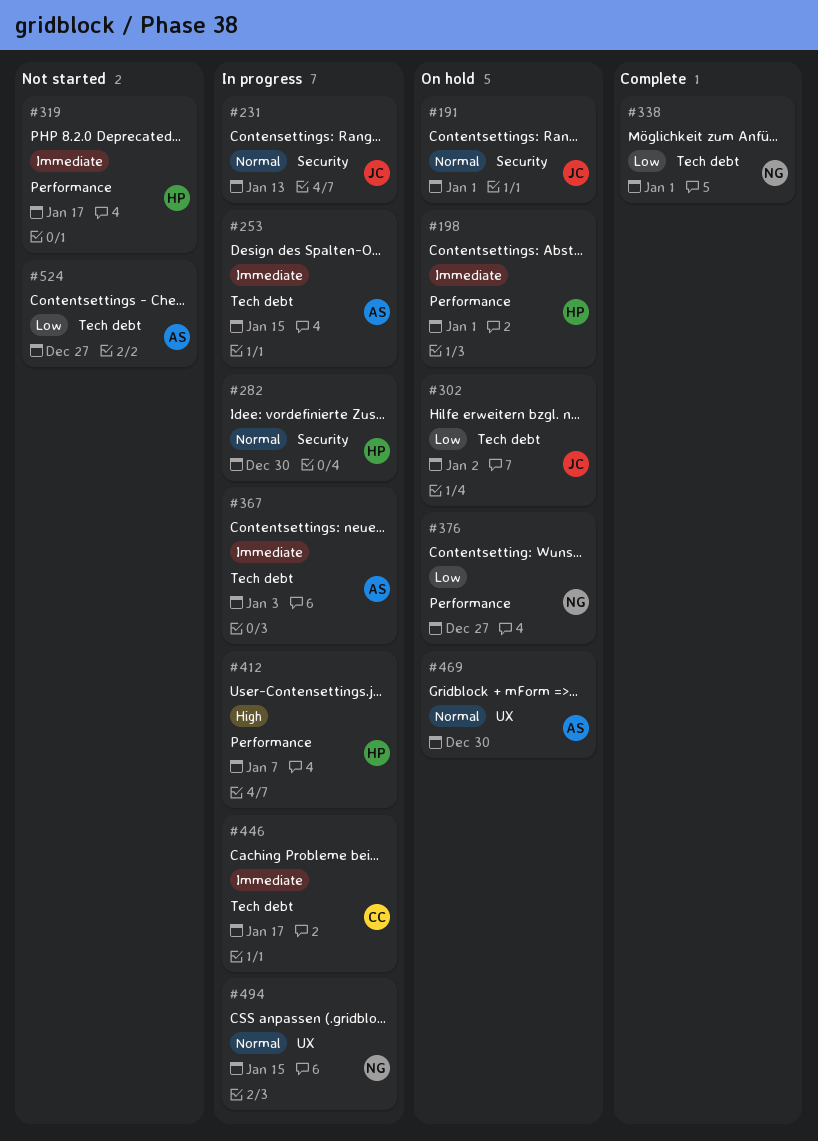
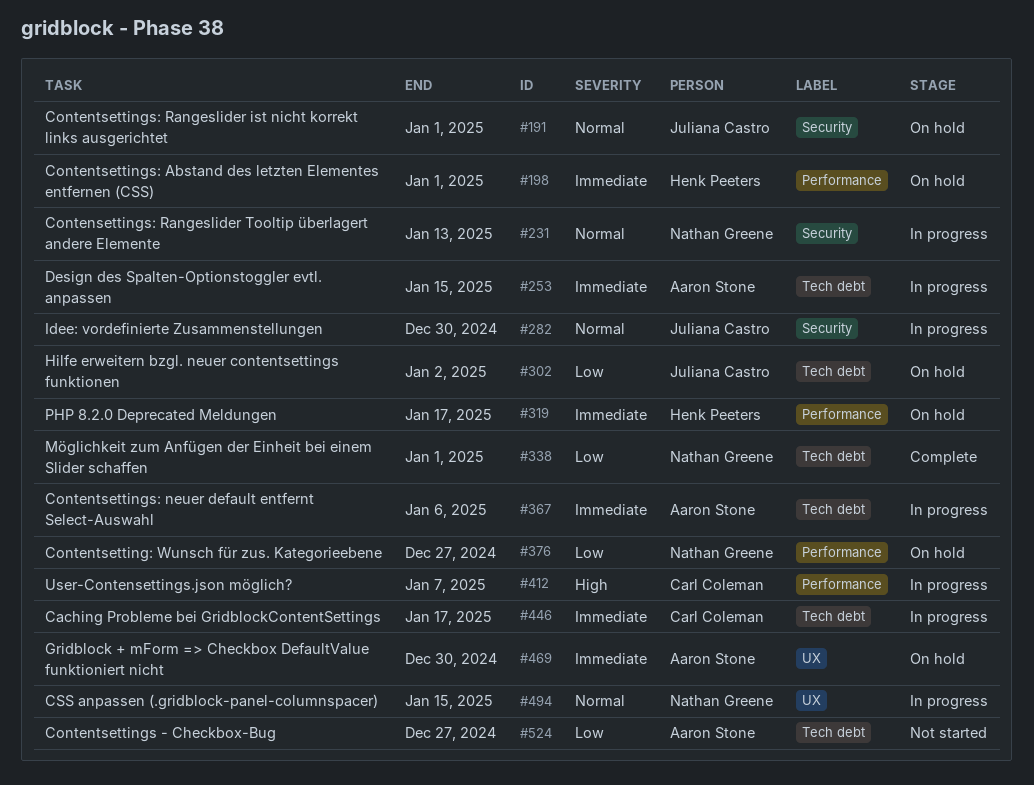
#231, owner: Juliana Castro -> Nathan Greene
#282, owner: Henk Peeters -> Juliana Castro
#319, status: Not started -> On hold
#367, due: Jan 3 -> Jan 6
#412, owner: Henk Peeters -> Carl Coleman
#469, priority: Normal -> Immediate

